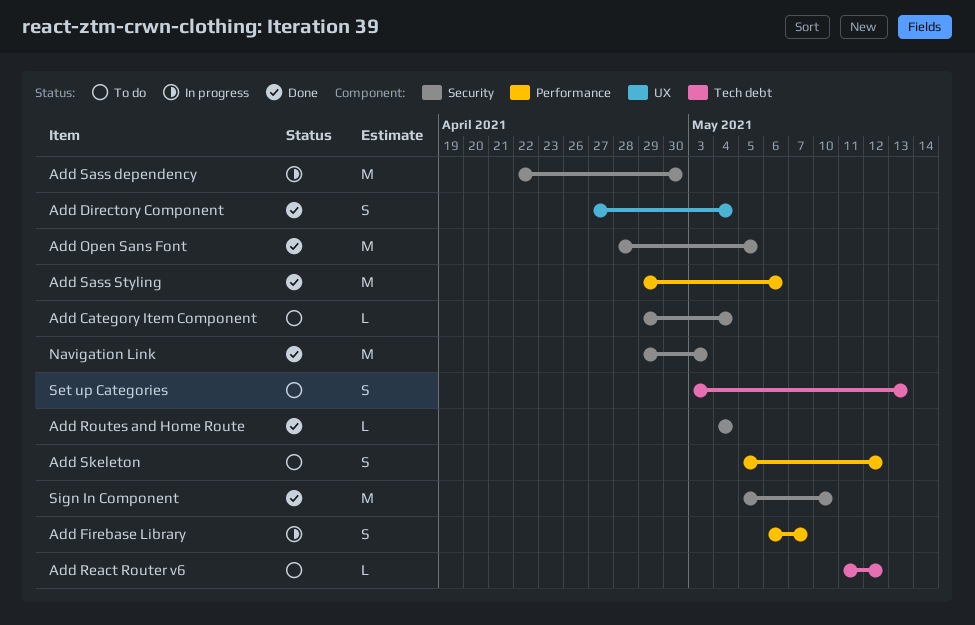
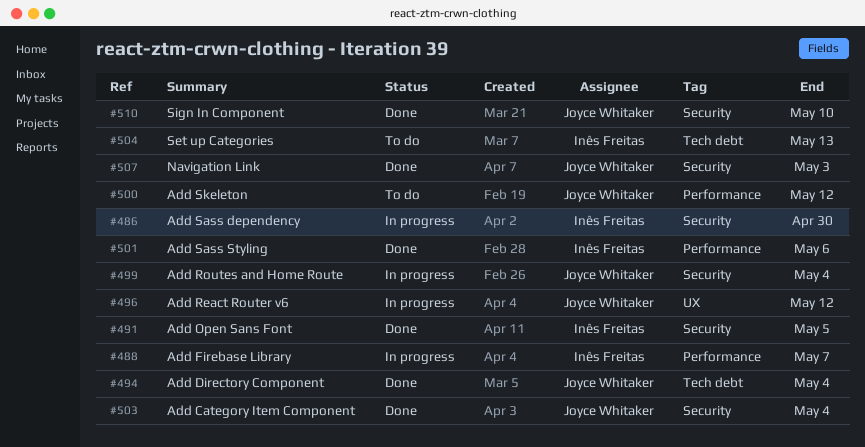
Add Category Item Component, status: To do -> Done
Add Directory Component, label: UX -> Tech debt
Add React Router v6, status: To do -> In progress
Add React Router v6, label: Tech debt -> UX
Add Routes and Home Route, status: Done -> In progress

